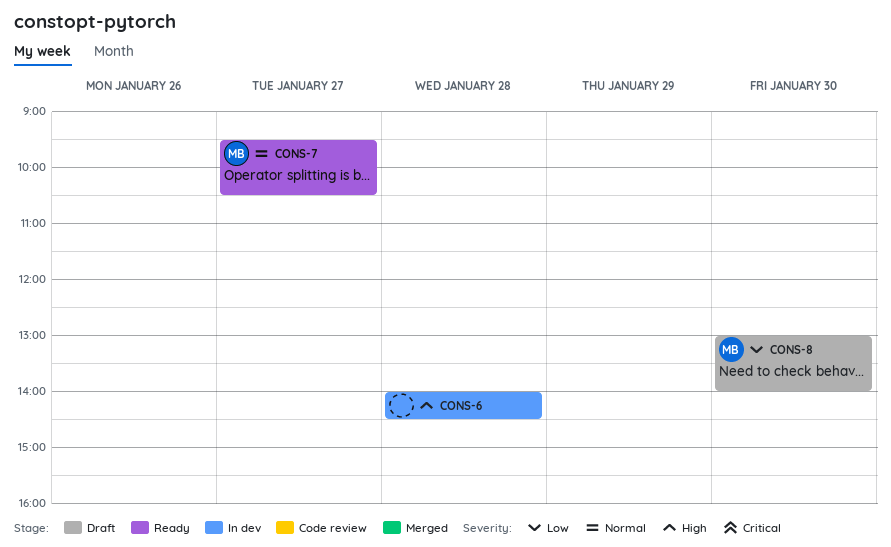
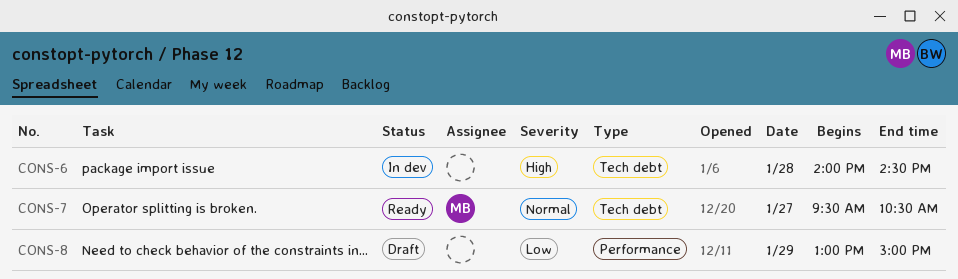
CONS-8, owner: MB -> none
CONS-8, day: Jan 30 -> Jan 29
CONS-8, ends: 14:00 -> 15:00

